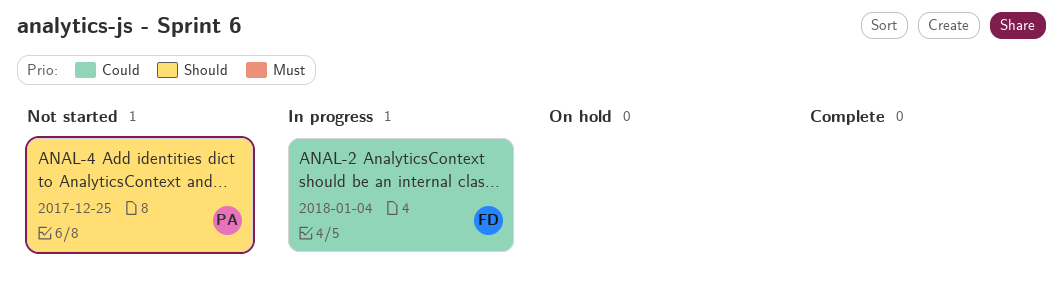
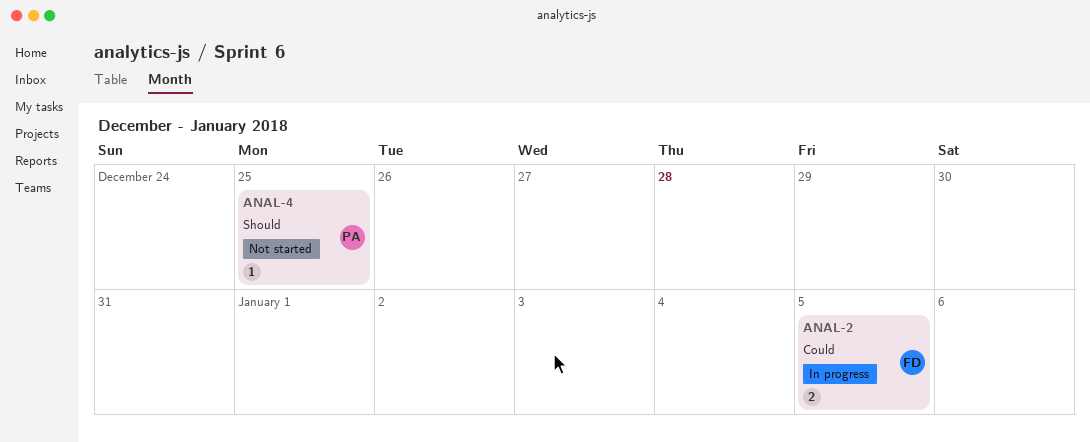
ANAL-2, due: Jan 4 -> Jan 5

